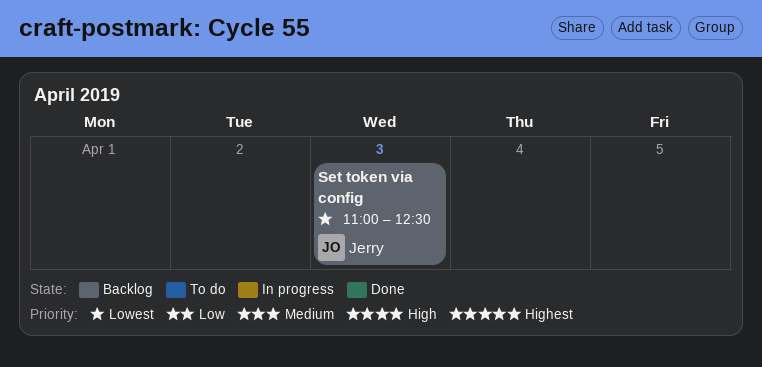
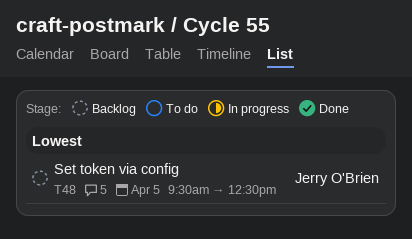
Set token via config, day: Apr 3 -> Apr 5
Set token via config, begins: 11:00 -> 09:30

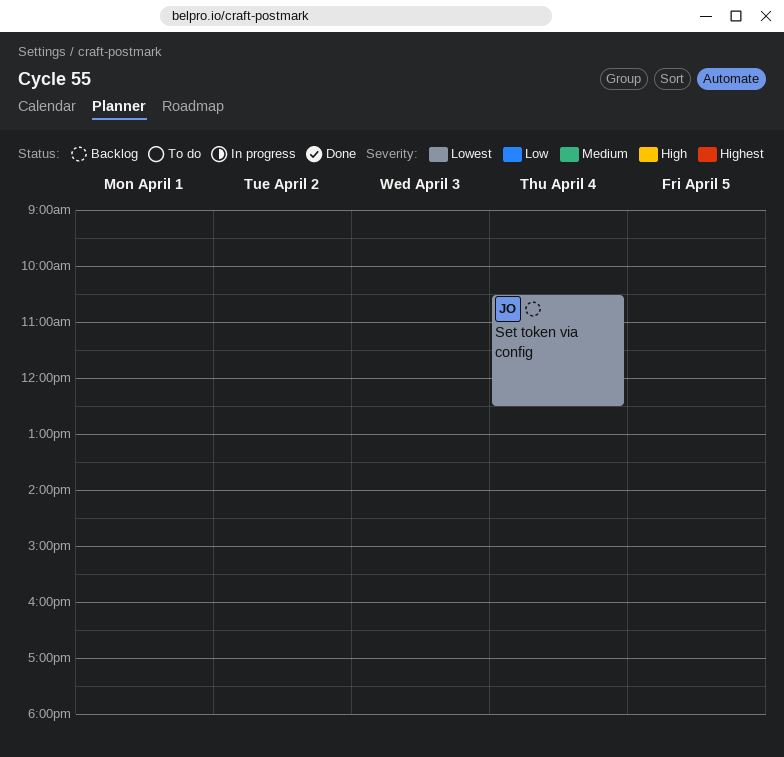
Set token via config, day: Apr 5 -> Apr 4
Set token via config, begins: 09:30 -> 10:30

